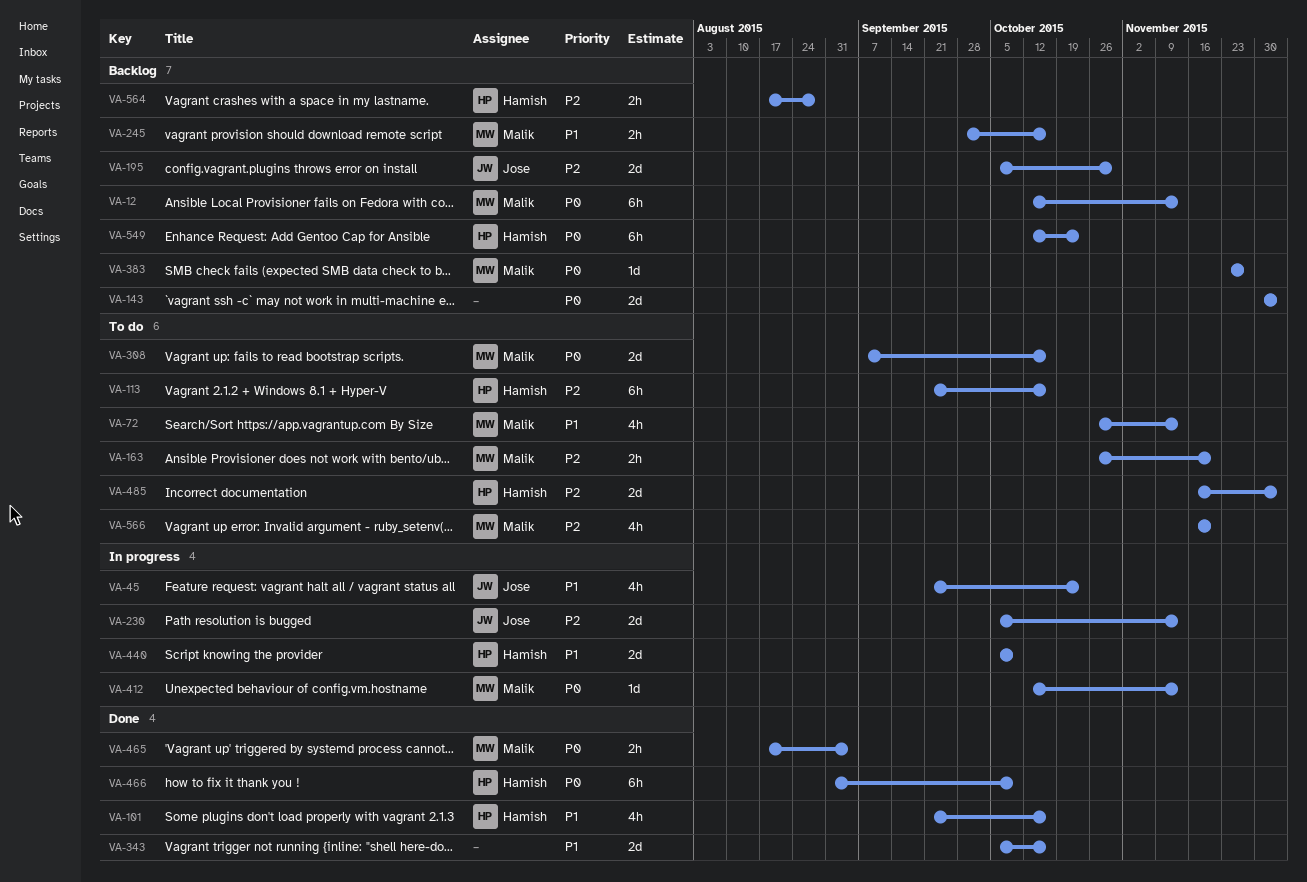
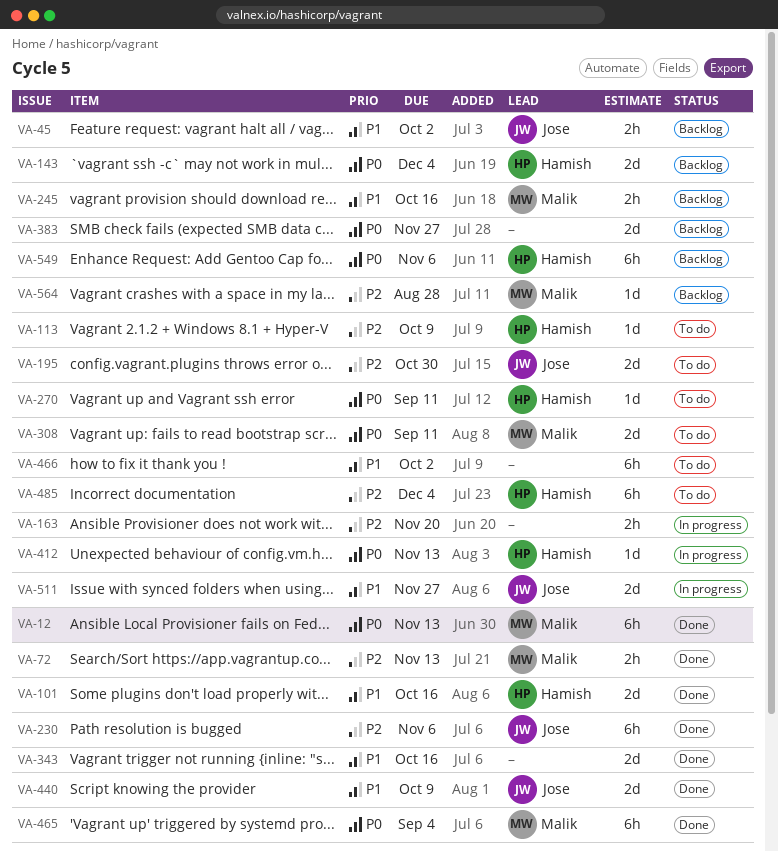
VA-12, status: Backlog -> Done
VA-45, status: In progress -> Backlog
VA-45, estimate: 4h -> 2h
VA-45, due: Oct 23 -> Oct 2
VA-72, status: To do -> Done
VA-72, priority: P1 -> P2
VA-72, estimate: 4h -> 2h
VA-101, estimate: 4h -> 2d
VA-113, estimate: 6h -> 1d
VA-113, due: Oct 16 -> Oct 9
VA-143, owner: none -> Hamish
VA-163, status: To do -> In progress
VA-163, owner: Malik -> none
VA-195, status: Backlog -> To do
VA-230, status: In progress -> Done
VA-230, estimate: 2d -> 6h
VA-230, due: Nov 13 -> Nov 6
VA-270: none -> present
VA-308, due: Oct 16 -> Sep 11
VA-383, owner: Malik -> none
VA-383, estimate: 1d -> 2d
VA-412, owner: Malik -> Hamish
VA-440, status: In progress -> Done
VA-440, owner: Hamish -> Jose
VA-465, estimate: 2h -> 6h
VA-466, status: Done -> To do
VA-466, owner: Hamish -> none
VA-466, priority: P0 -> P1
VA-466, due: Oct 9 -> Oct 2
VA-485, estimate: 2d -> 6h
VA-511: none -> present
VA-549, due: Oct 23 -> Nov 6
VA-564, owner: Hamish -> Malik
VA-564, estimate: 2h -> 1d
VA-566: present -> none

